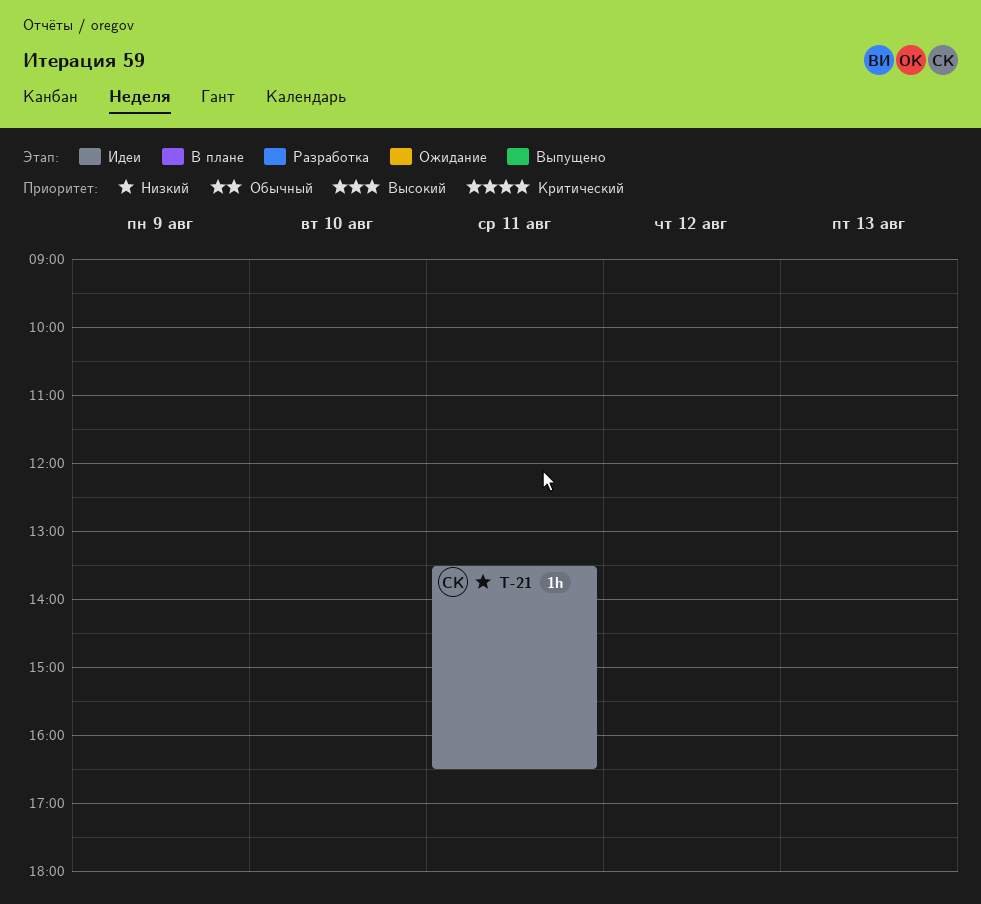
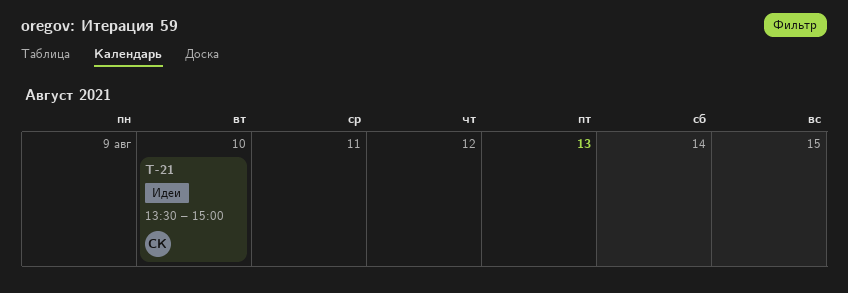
T-21, day: Aug 11 -> Aug 10
T-21, ends: 16:30 -> 15:00

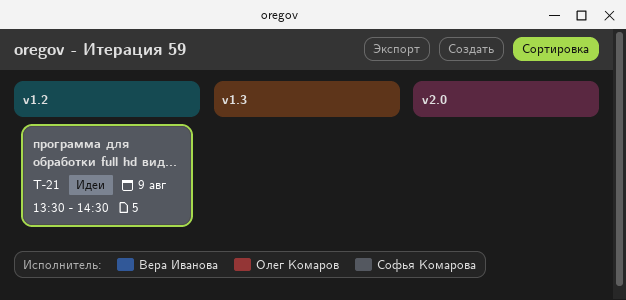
T-21, day: Aug 10 -> Aug 9
T-21, ends: 15:00 -> 14:30

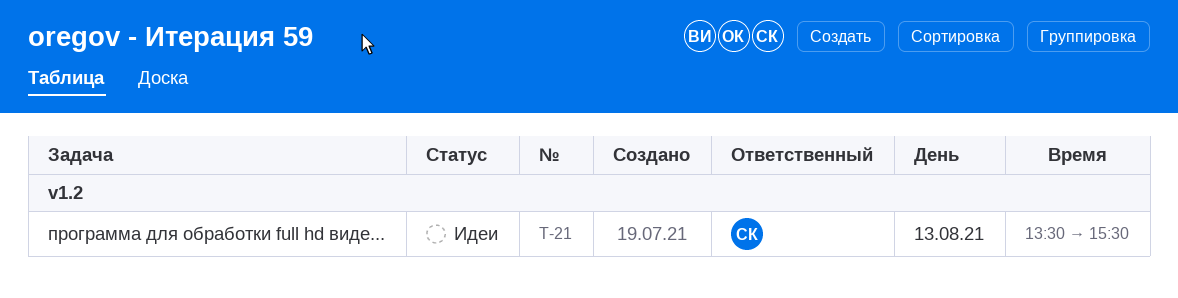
T-21, day: Aug 9 -> Aug 13
T-21, ends: 14:30 -> 15:30

